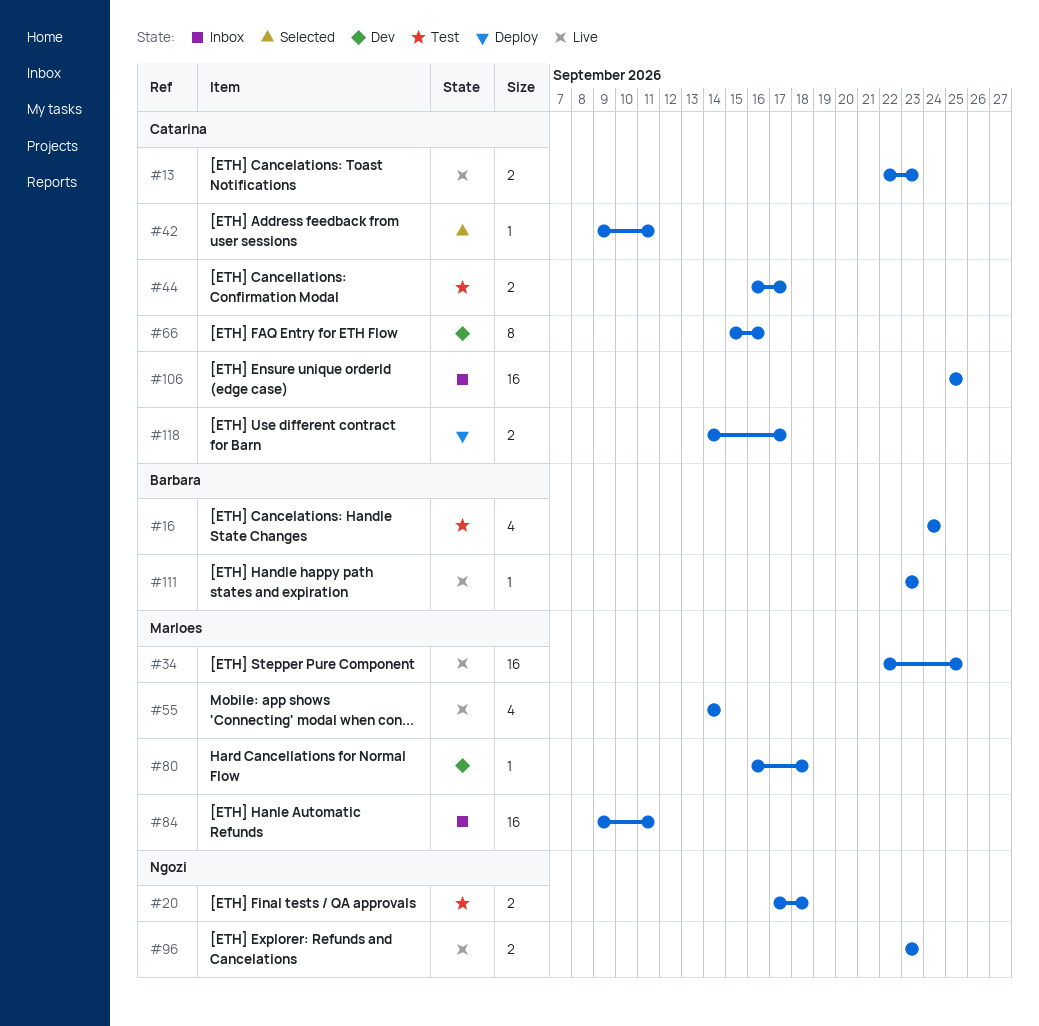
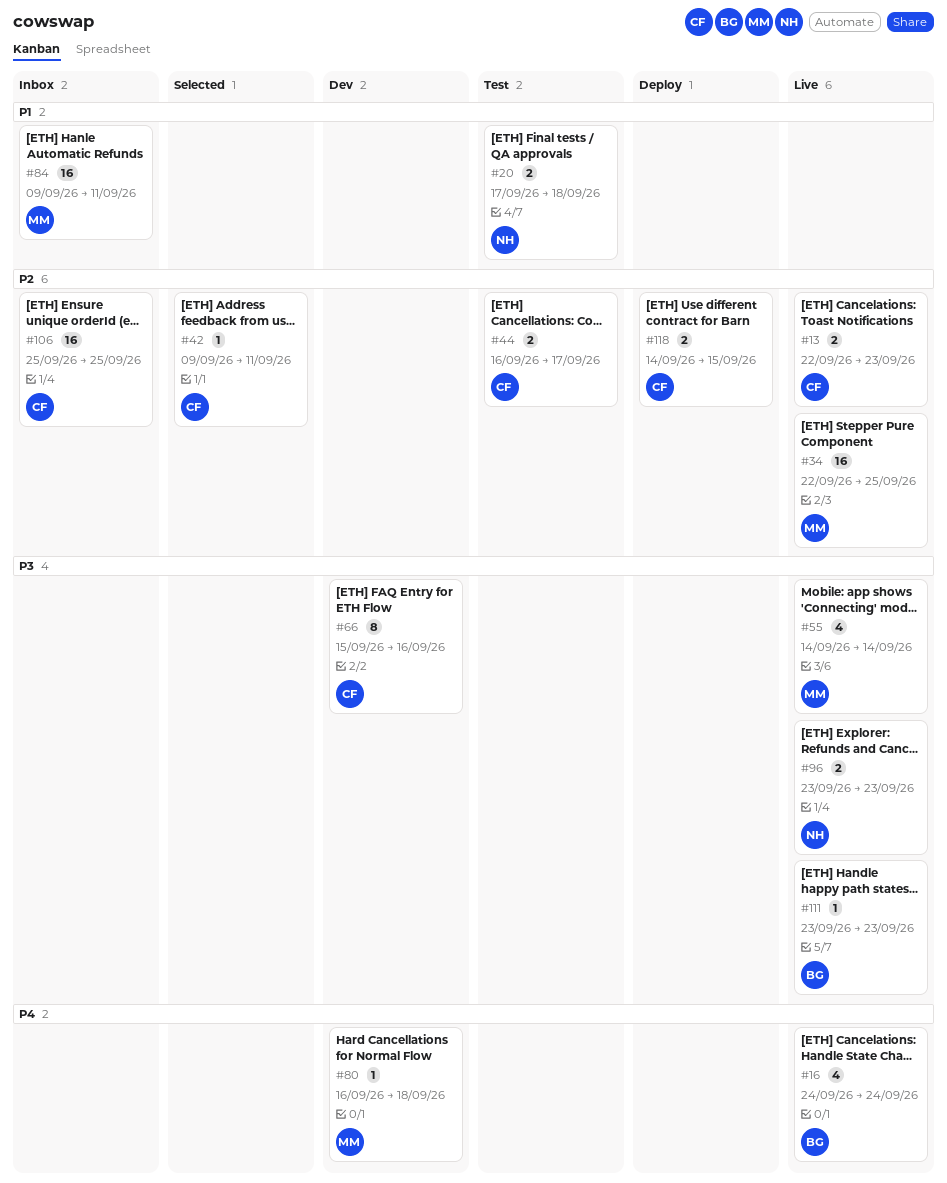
#16, status: Test -> Live
#118, due: Sep 17 -> Sep 15

